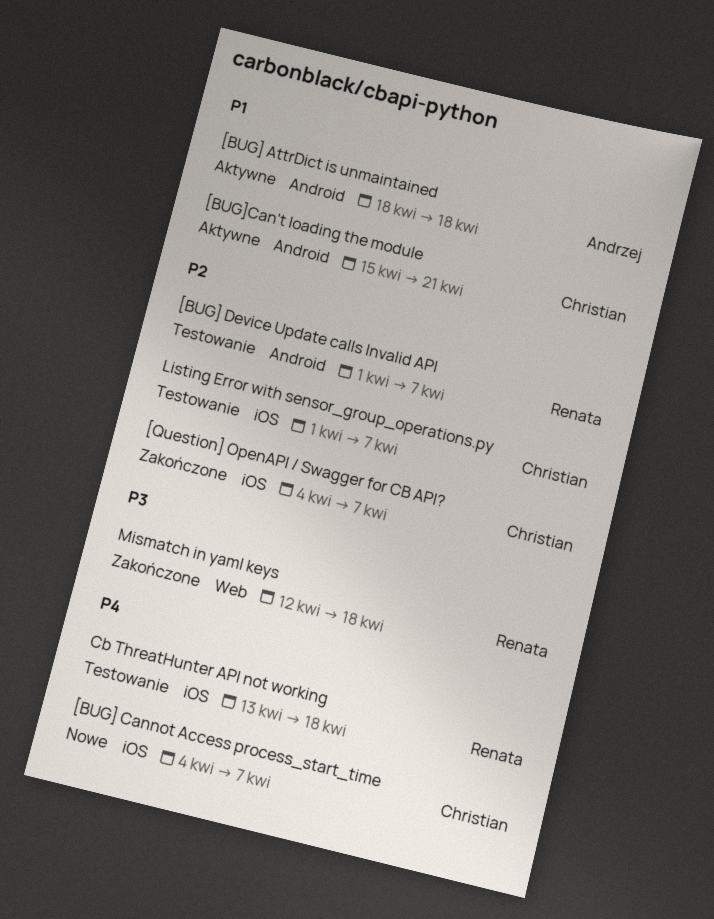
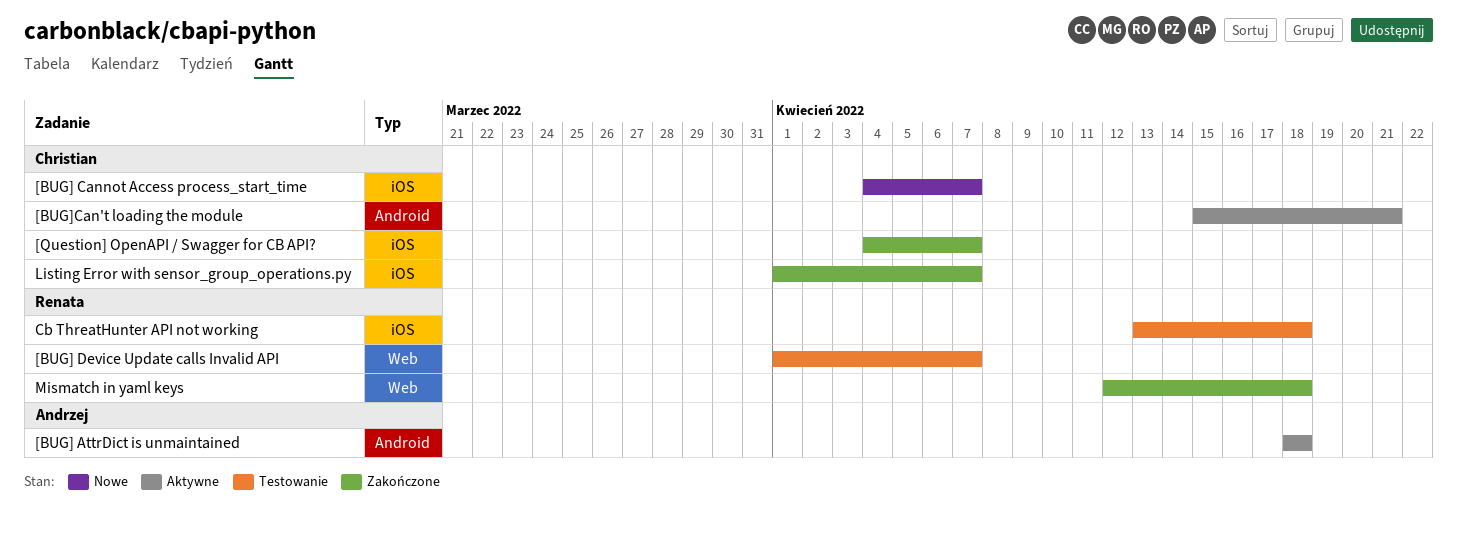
[BUG] Device Update calls Invalid API, label: Android -> Web
Listing Error with sensor_group_operations.py, status: Testowanie -> Zakończone

